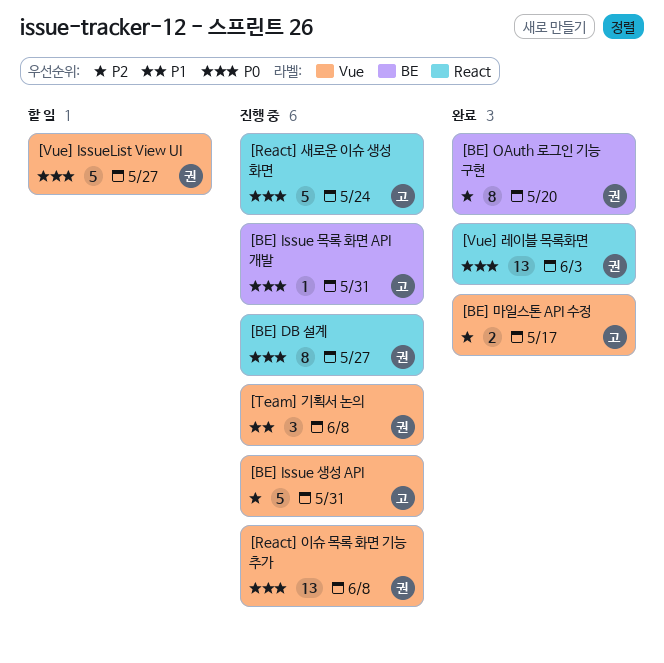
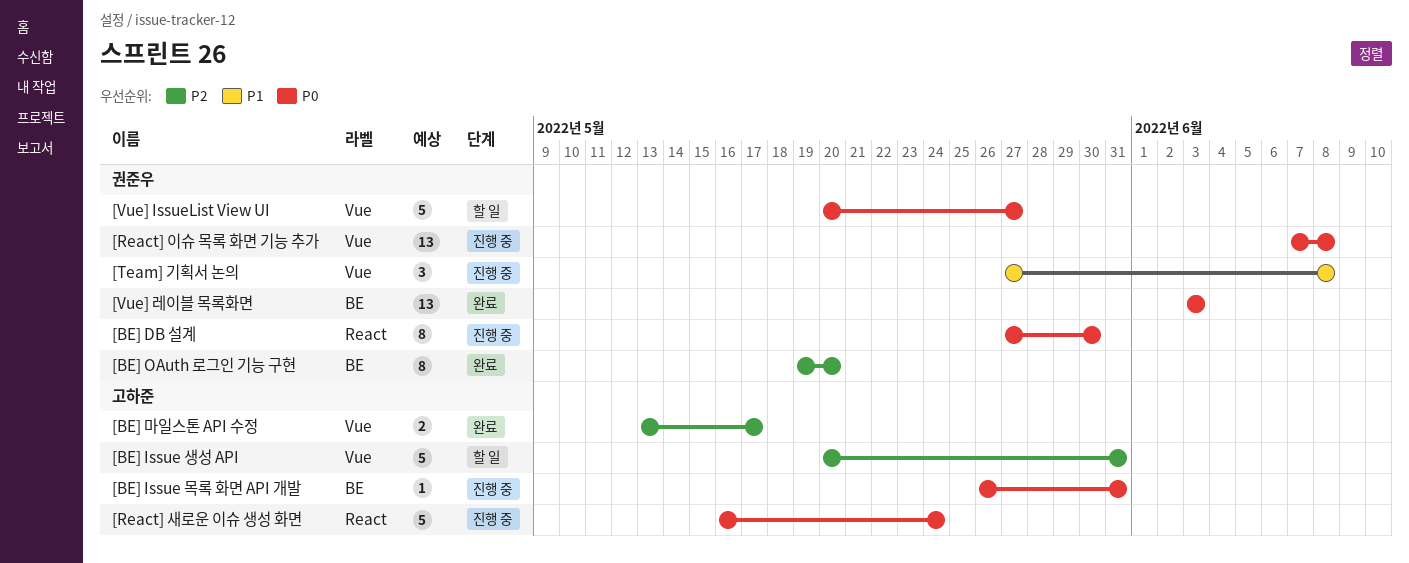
[BE] DB 설계, due: May 27 -> May 30
[BE] Issue 생성 API, status: 진행 중 -> 할 일
[Vue] 레이블 목록화면, label: React -> BE

